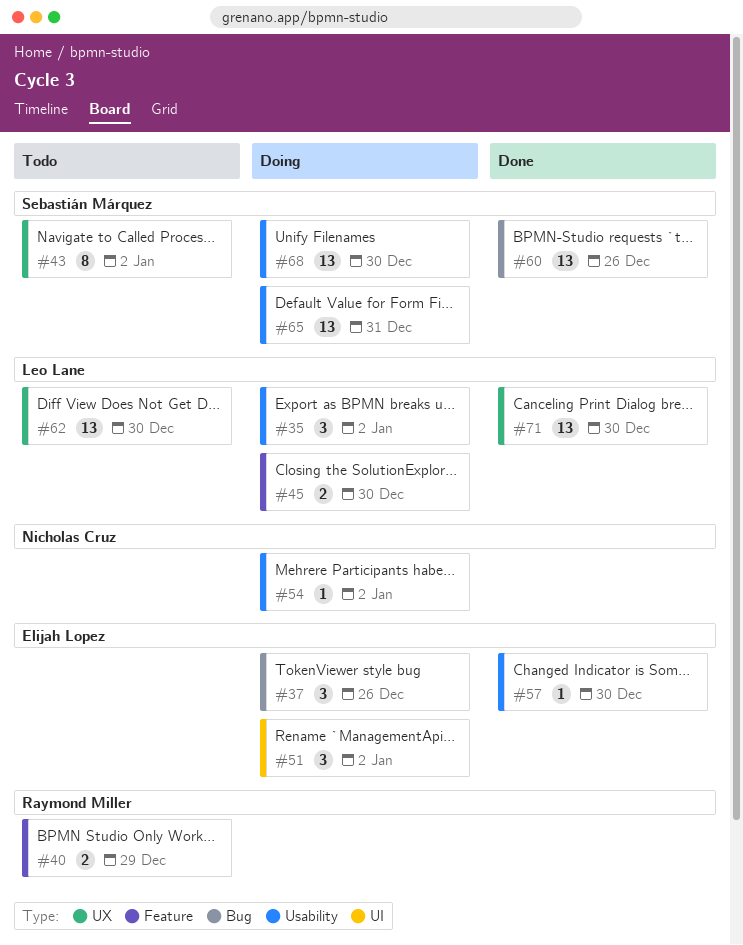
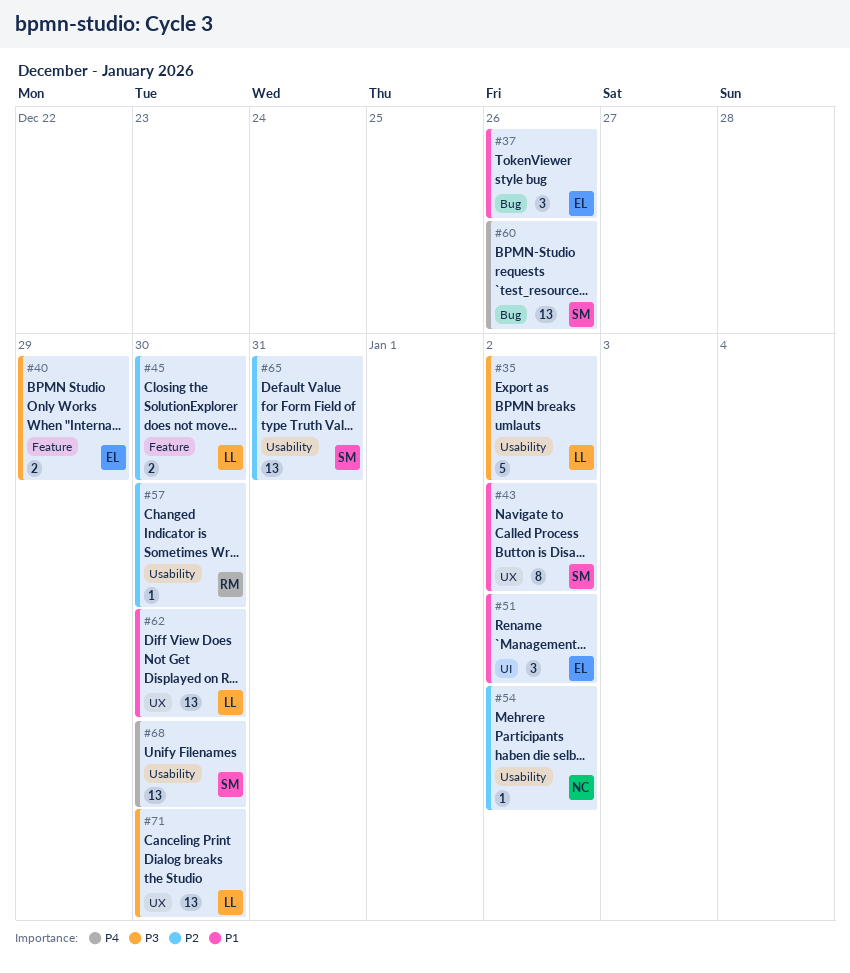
#35, estimate: 3 -> 5
#40, owner: Raymond Miller -> Elijah Lopez
#57, owner: Elijah Lopez -> Raymond Miller

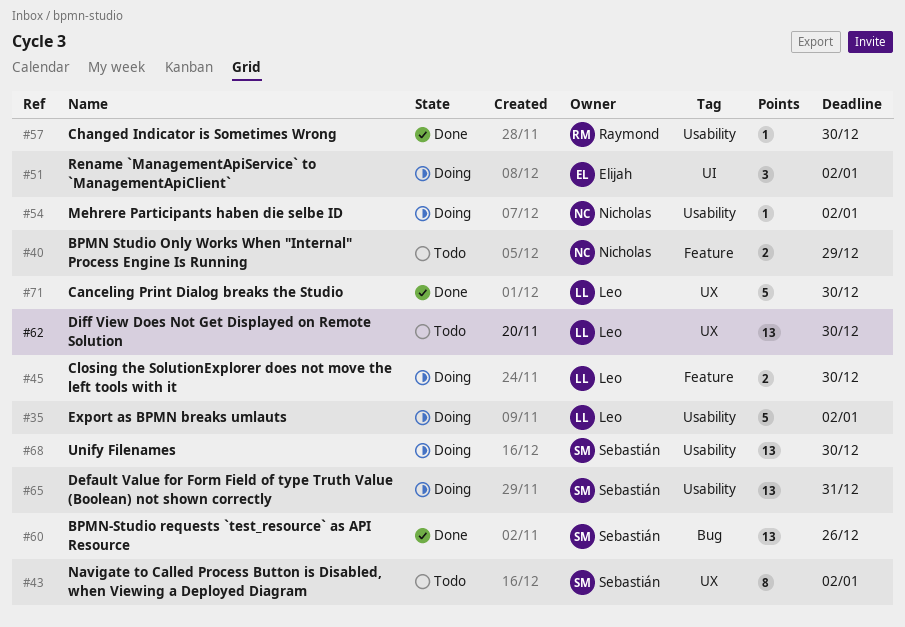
#37: present -> none
#40, owner: Elijah -> Nicholas
#71, estimate: 13 -> 5

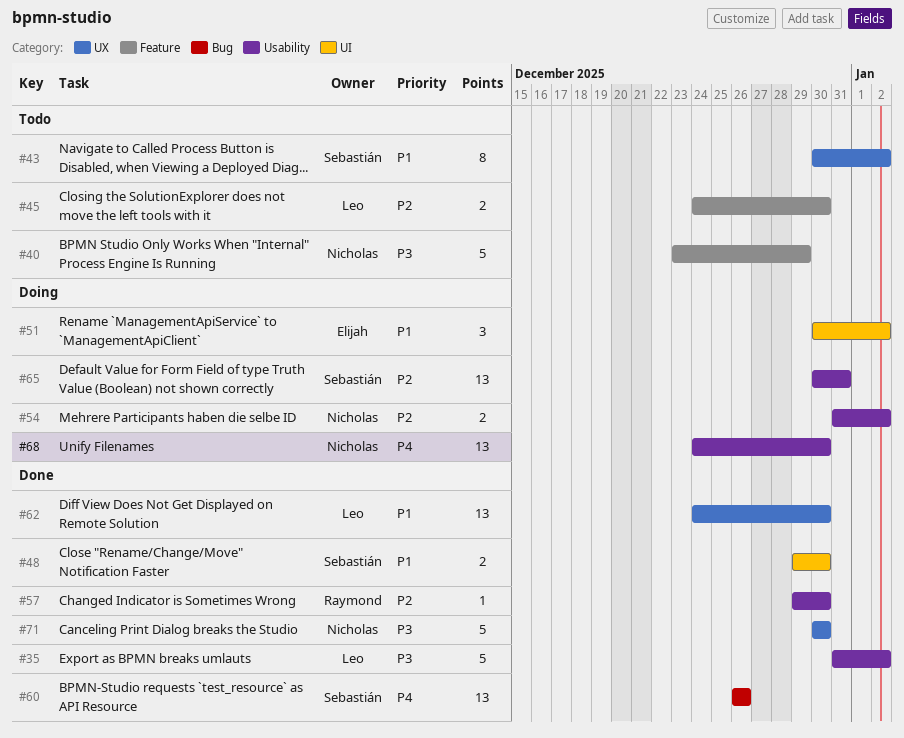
#35, status: Doing -> Done
#40, estimate: 2 -> 5
#45, status: Doing -> Todo
#48: none -> present
#54, estimate: 1 -> 2
#62, status: Todo -> Done
#68, owner: Sebastián -> Nicholas
#71, owner: Leo -> Nicholas

